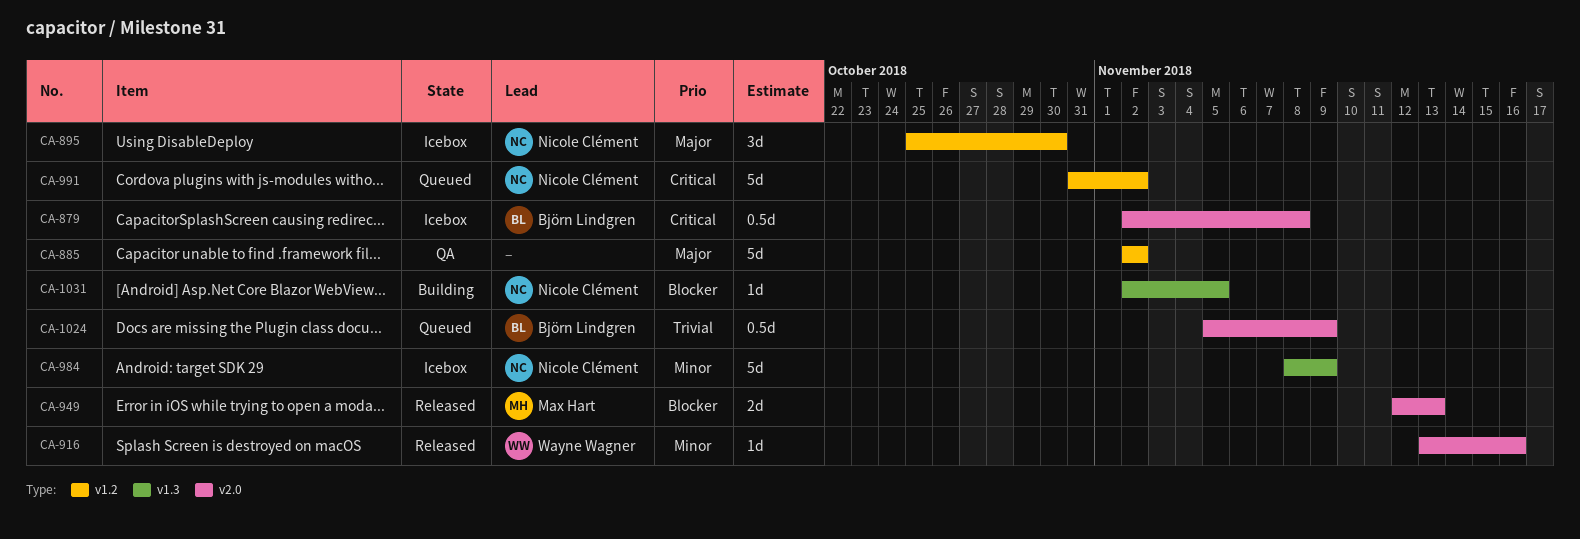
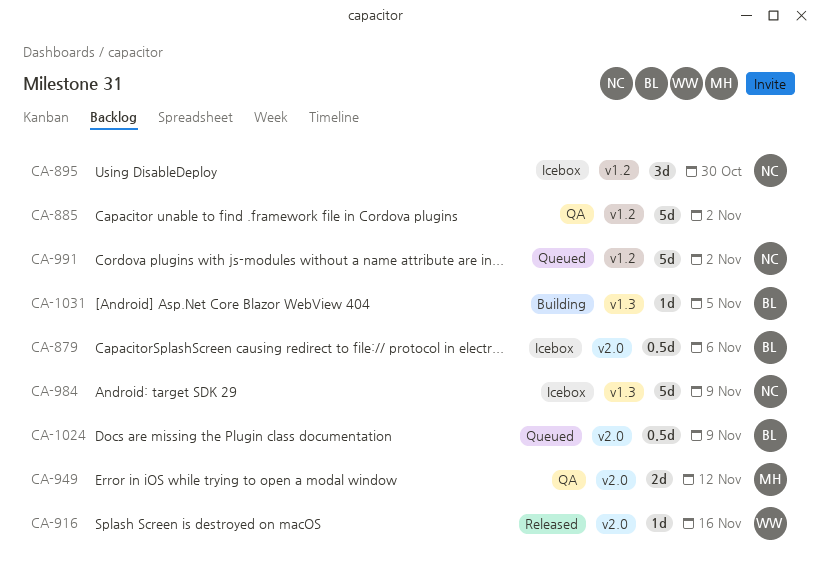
CA-879, due: Nov 8 -> Nov 6
CA-949, status: Released -> QA
CA-949, due: Nov 13 -> Nov 12
CA-1031, owner: Nicole Clément -> Björn Lindgren

